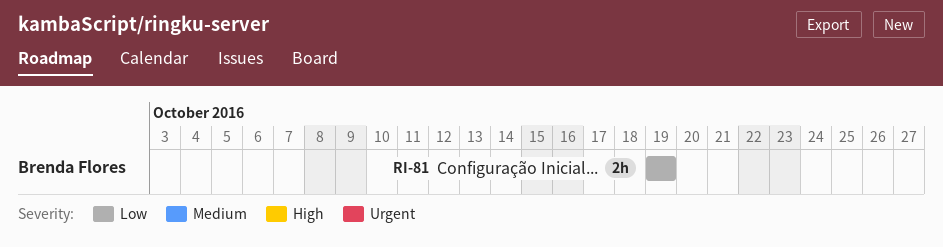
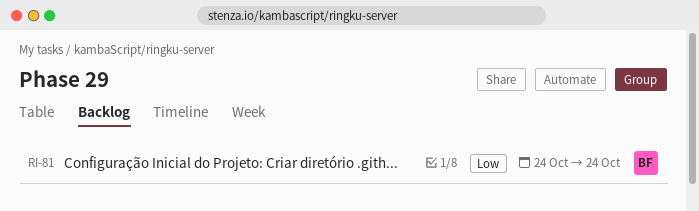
RI-81, start: Oct 19 -> Oct 24
RI-81, due: Oct 19 -> Oct 24

